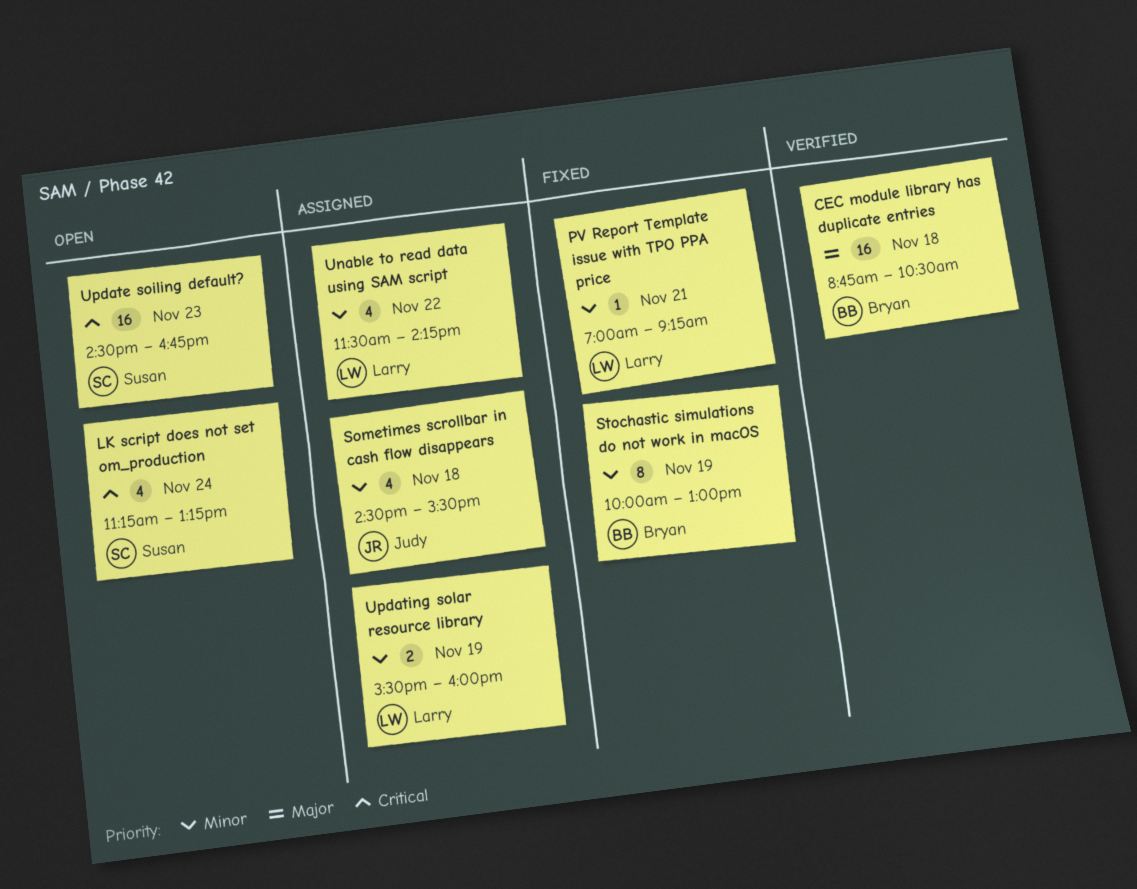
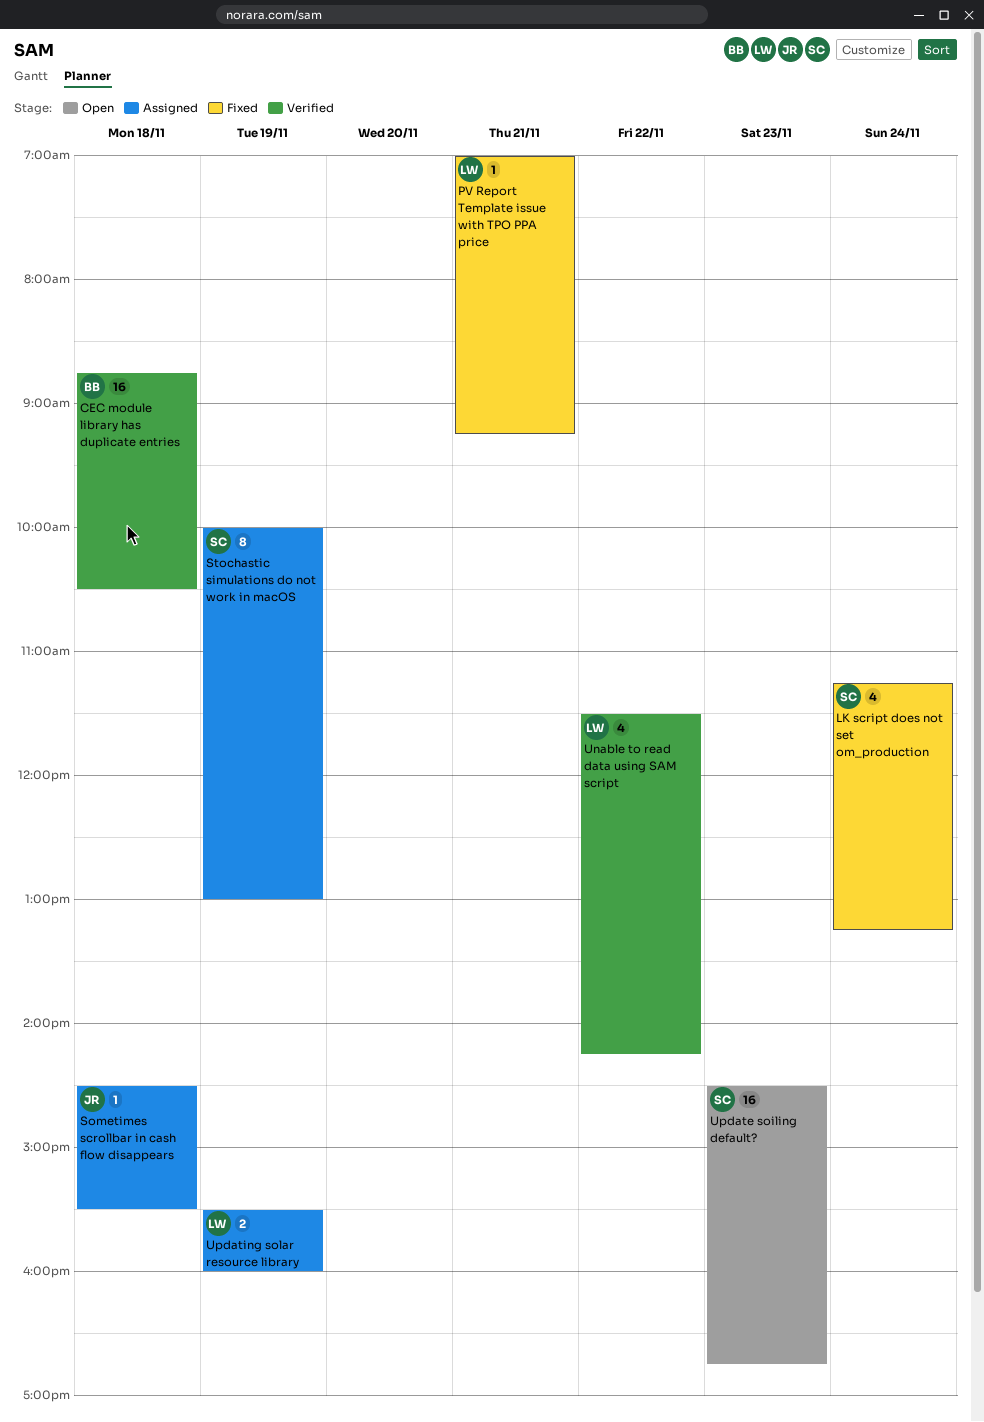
LK script does not set om_production, status: Open -> Fixed
Sometimes scrollbar in cash flow disappears, estimate: 4 -> 1
Stochastic simulations do not work in macOS, status: Fixed -> Assigned
Stochastic simulations do not work in macOS, owner: Bryan -> Susan
Unable to read data using SAM script, status: Assigned -> Verified

